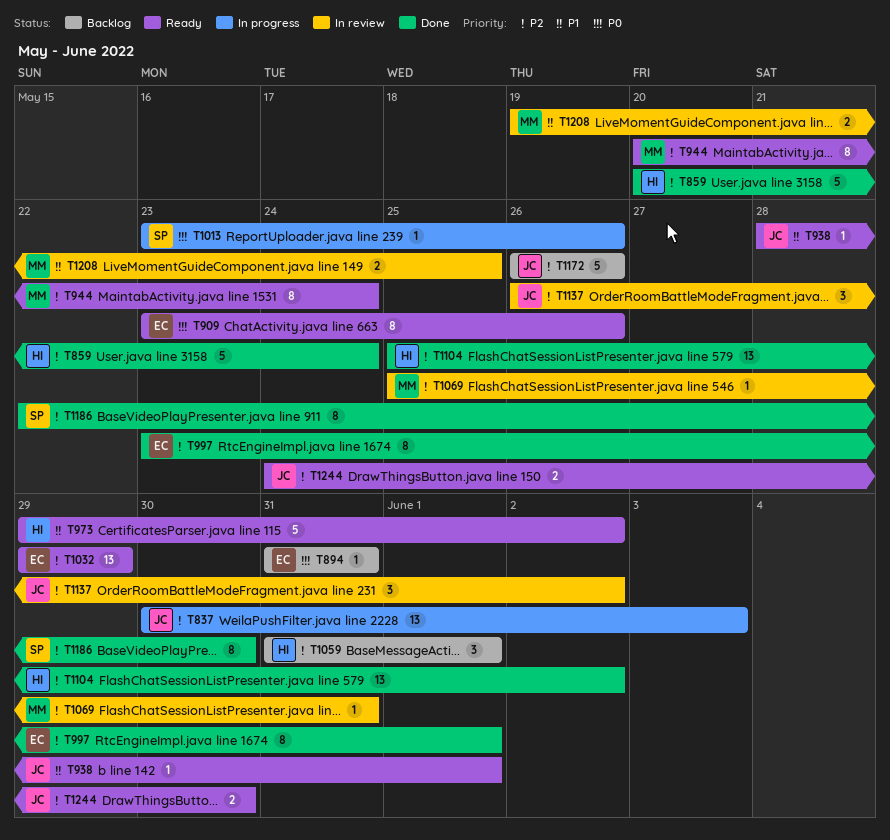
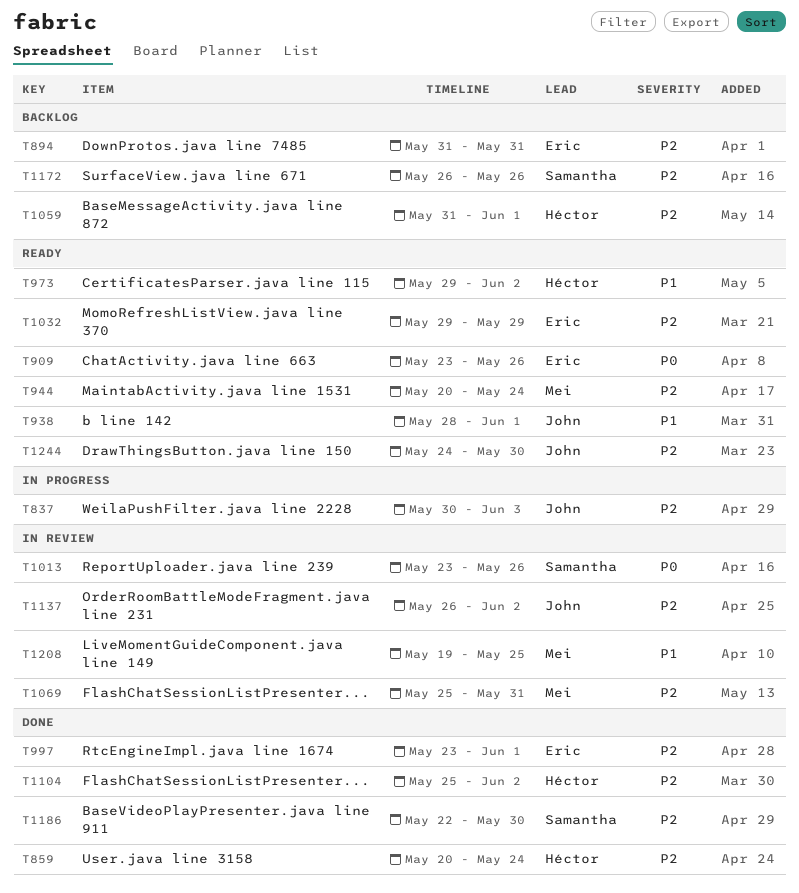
T894, priority: P0 -> P2
T1013, status: In progress -> In review
T1172, owner: John -> Samantha

